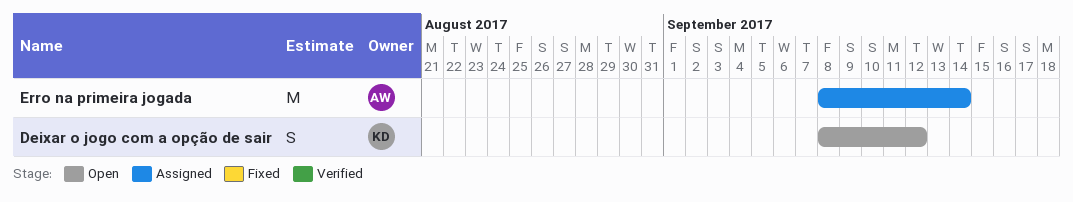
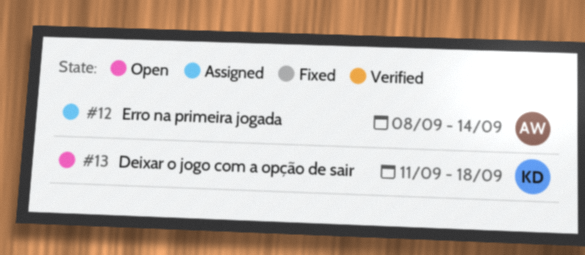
Deixar o jogo com a opção de sair, start: Sep 8 -> Sep 11
Deixar o jogo com a opção de sair, due: Sep 12 -> Sep 18

